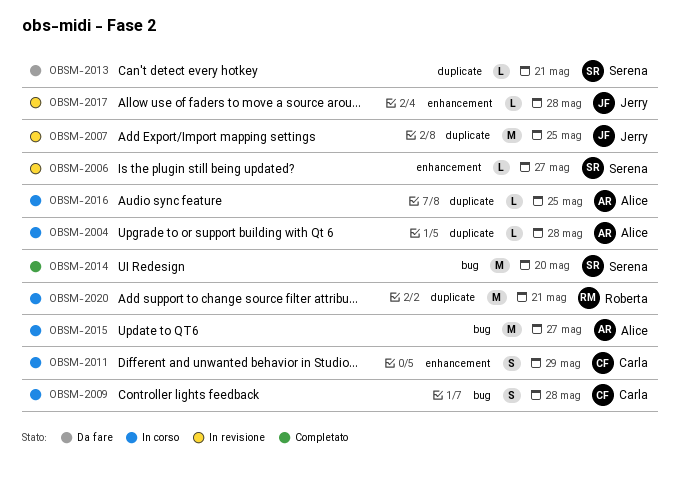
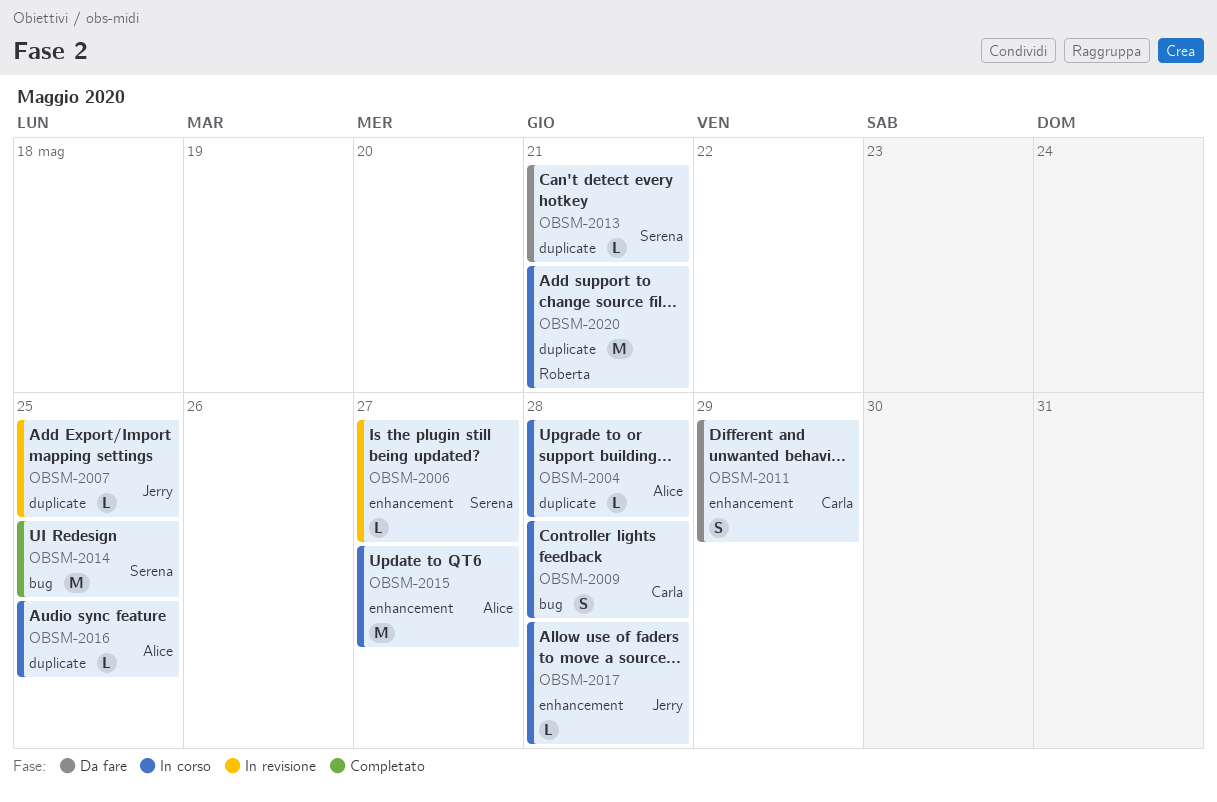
OBSM-2007, estimate: M -> L
OBSM-2011, status: In corso -> Da fare
OBSM-2014, due: May 20 -> May 25
OBSM-2015, label: bug -> enhancement
OBSM-2017, status: In revisione -> In corso

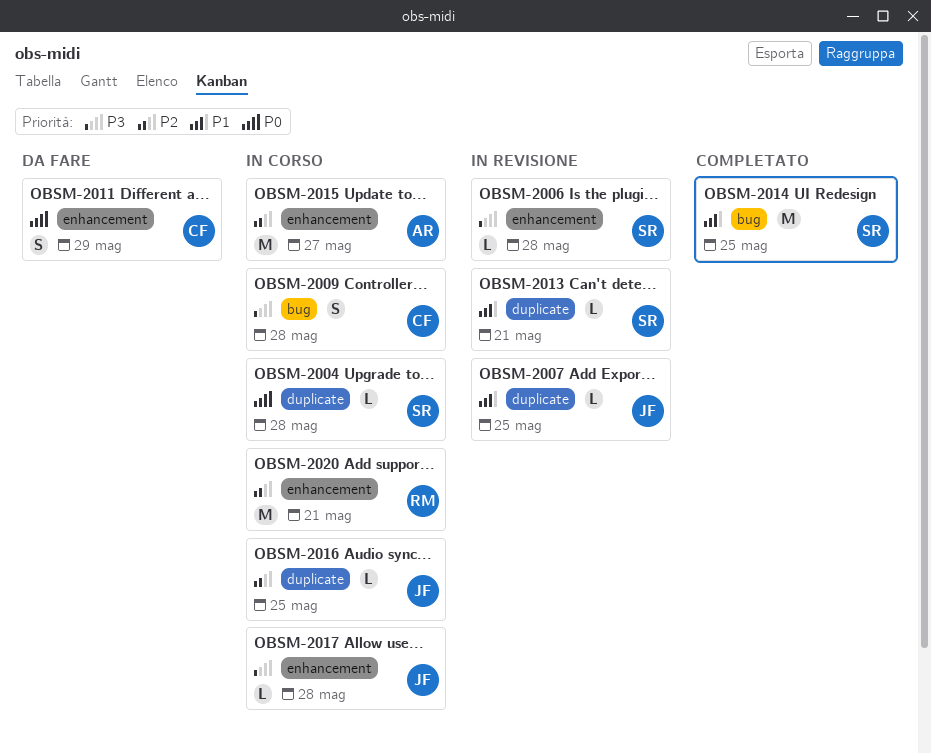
OBSM-2004, owner: Alice -> Serena
OBSM-2006, due: May 27 -> May 28
OBSM-2013, status: Da fare -> In revisione
OBSM-2016, owner: Alice -> Jerry
OBSM-2020, label: duplicate -> enhancement

